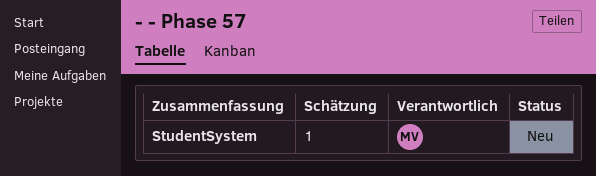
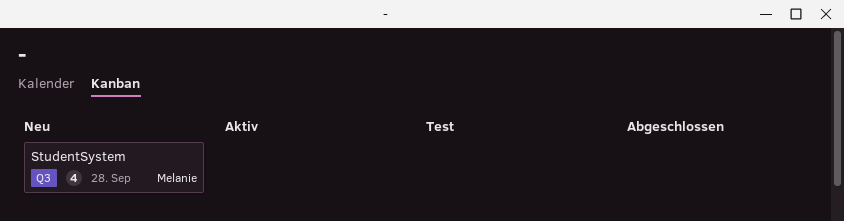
StudentSystem, estimate: 1 -> 4

